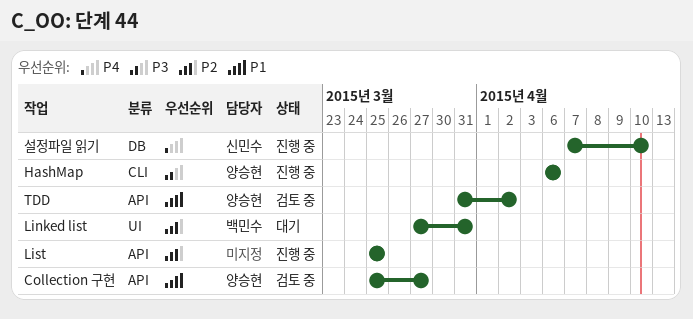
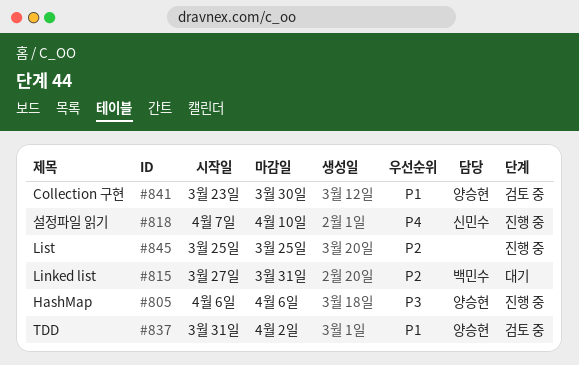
Collection 구현, start: Mar 25 -> Mar 23
Collection 구현, due: Mar 27 -> Mar 30

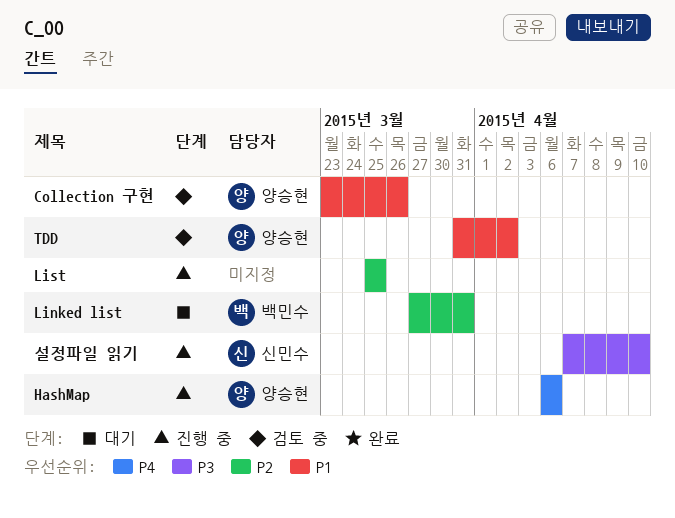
Collection 구현, due: Mar 30 -> Mar 26
HashMap, priority: P3 -> P4
설정파일 읽기, priority: P4 -> P3

